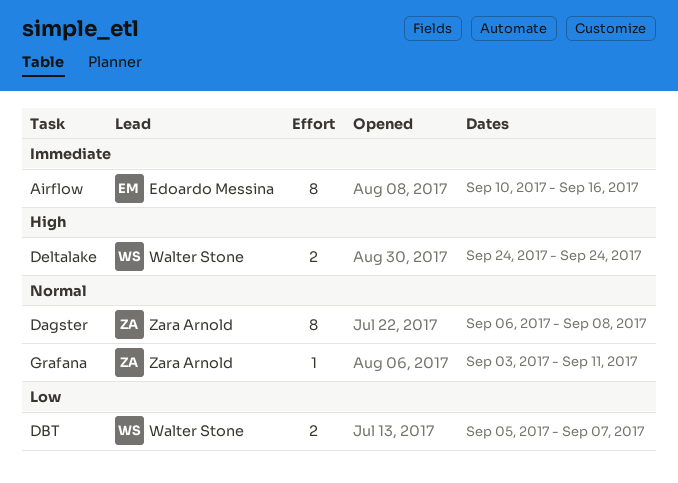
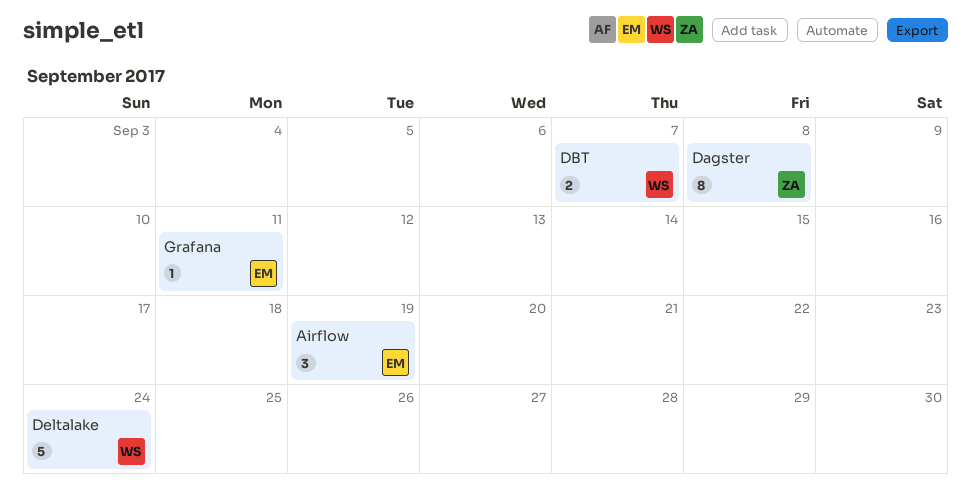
Airflow, estimate: 8 -> 3
Airflow, due: Sep 16 -> Sep 19
Deltalake, estimate: 2 -> 5
Grafana, owner: Zara Arnold -> Edoardo Messina

